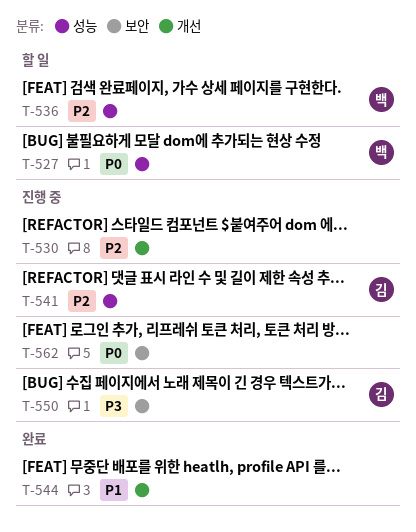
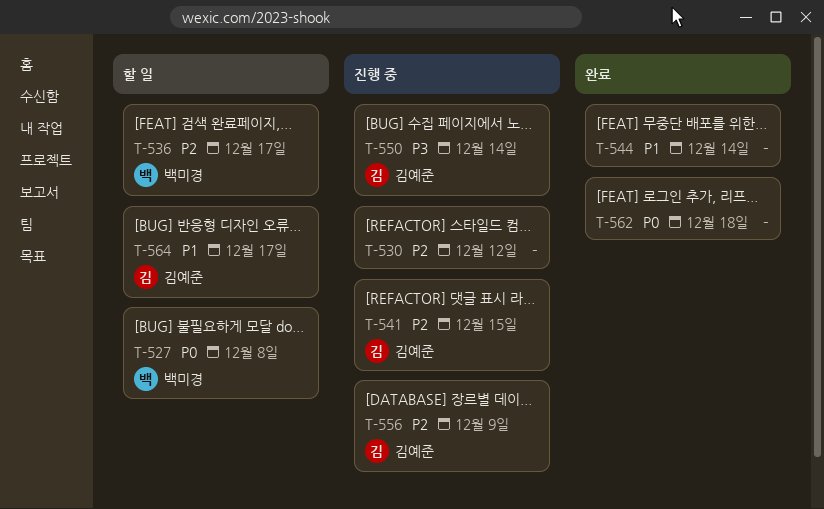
T-556: none -> present
T-562, status: 진행 중 -> 완료
T-564: none -> present

